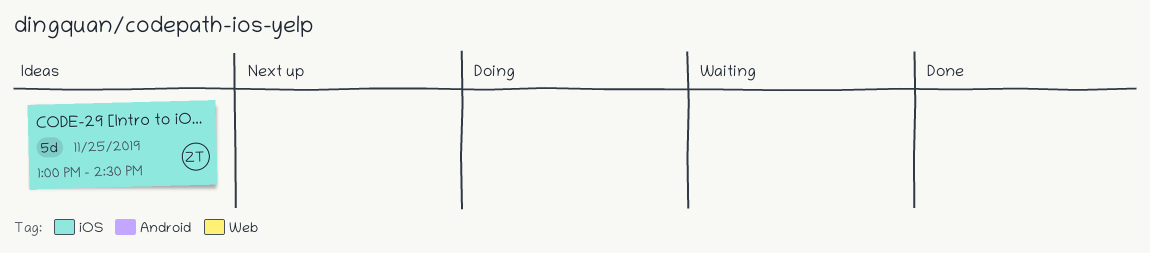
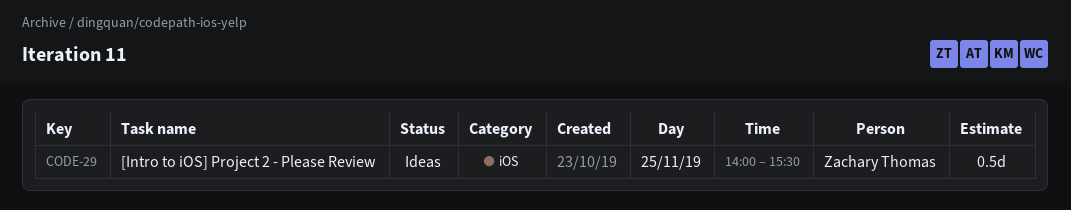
CODE-29, estimate: 5d -> 0.5d
CODE-29, begins: 13:00 -> 14:00
CODE-29, ends: 14:30 -> 15:30

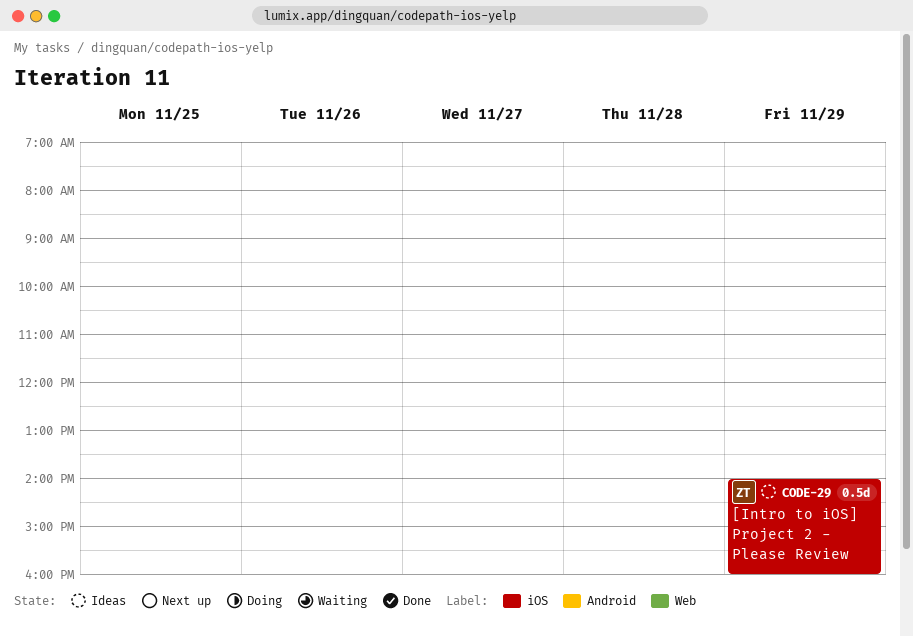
CODE-29, day: Nov 25 -> Nov 29
CODE-29, ends: 15:30 -> 16:00

